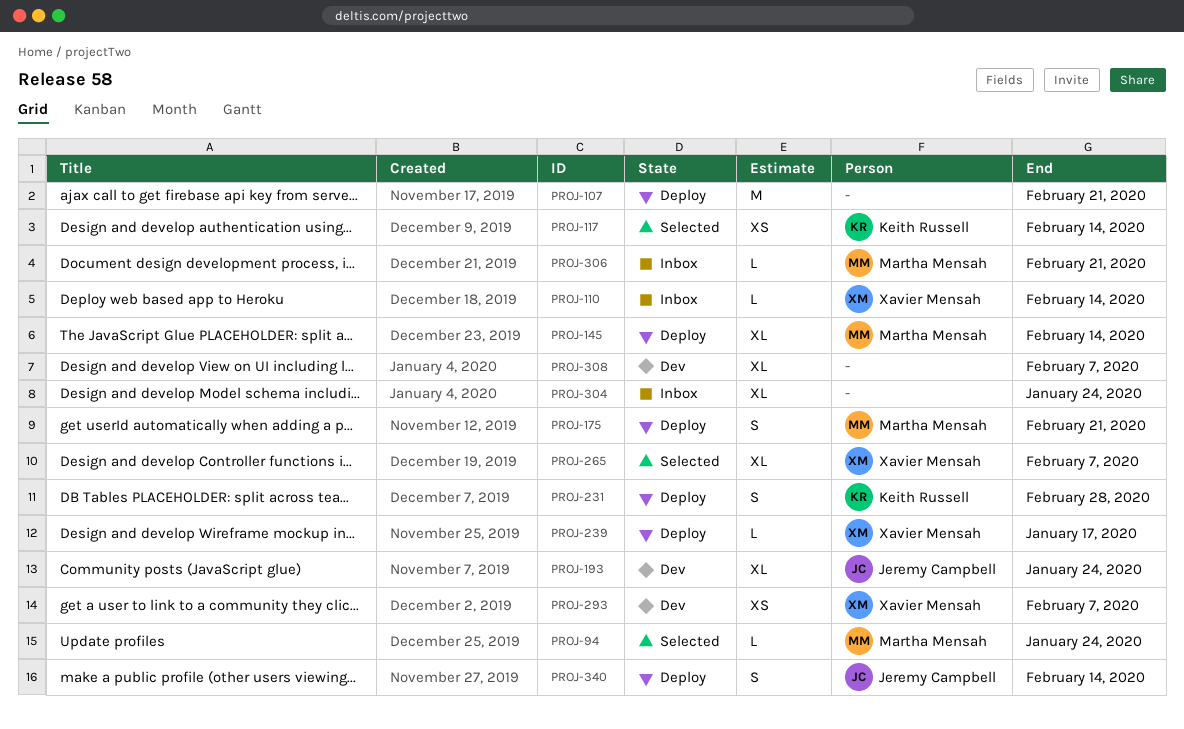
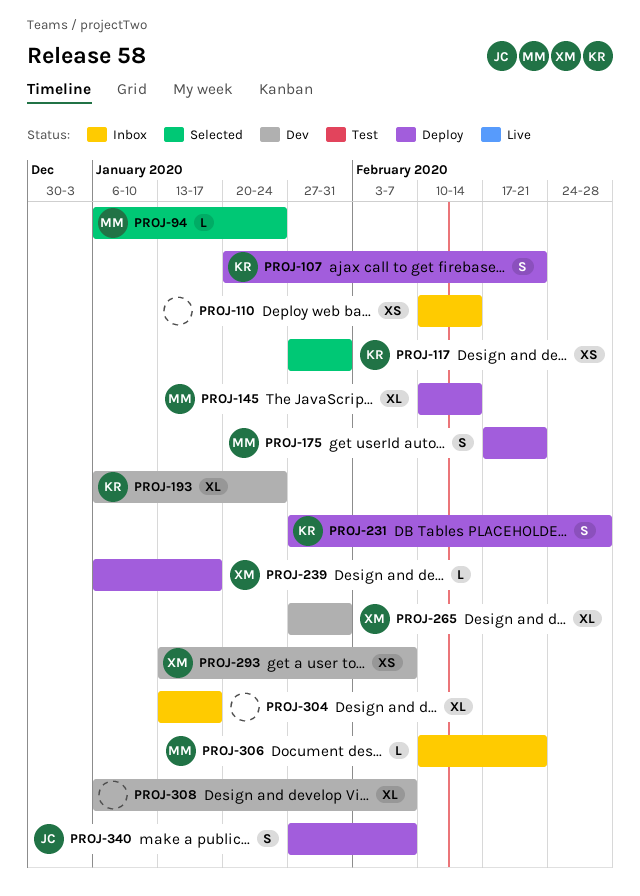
PROJ-107, owner: none -> Keith Russell
PROJ-107, estimate: M -> S
PROJ-110, owner: Xavier Mensah -> none
PROJ-110, estimate: L -> XS
PROJ-117, due: Feb 14 -> Jan 31
PROJ-193, owner: Jeremy Campbell -> Keith Russell
PROJ-265, status: Selected -> Dev
PROJ-265, due: Feb 7 -> Jan 31
PROJ-304, due: Jan 24 -> Jan 17
PROJ-340, due: Feb 14 -> Feb 7

